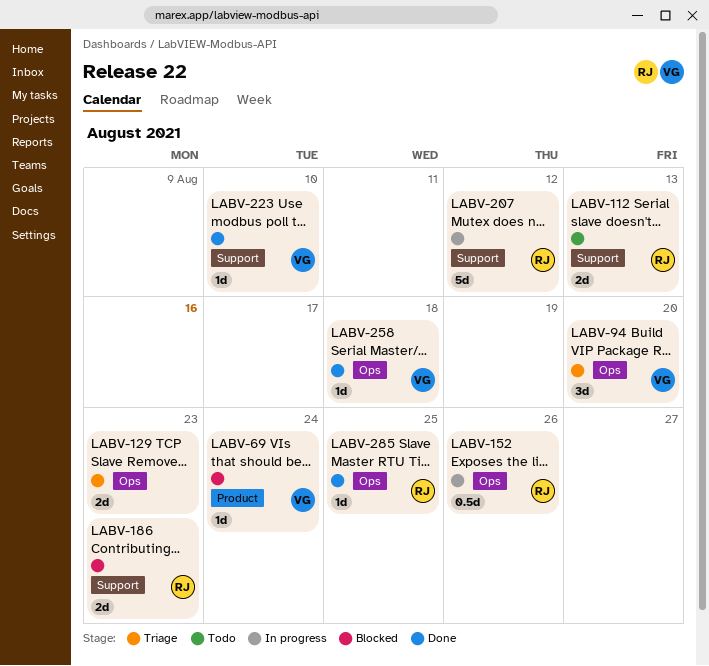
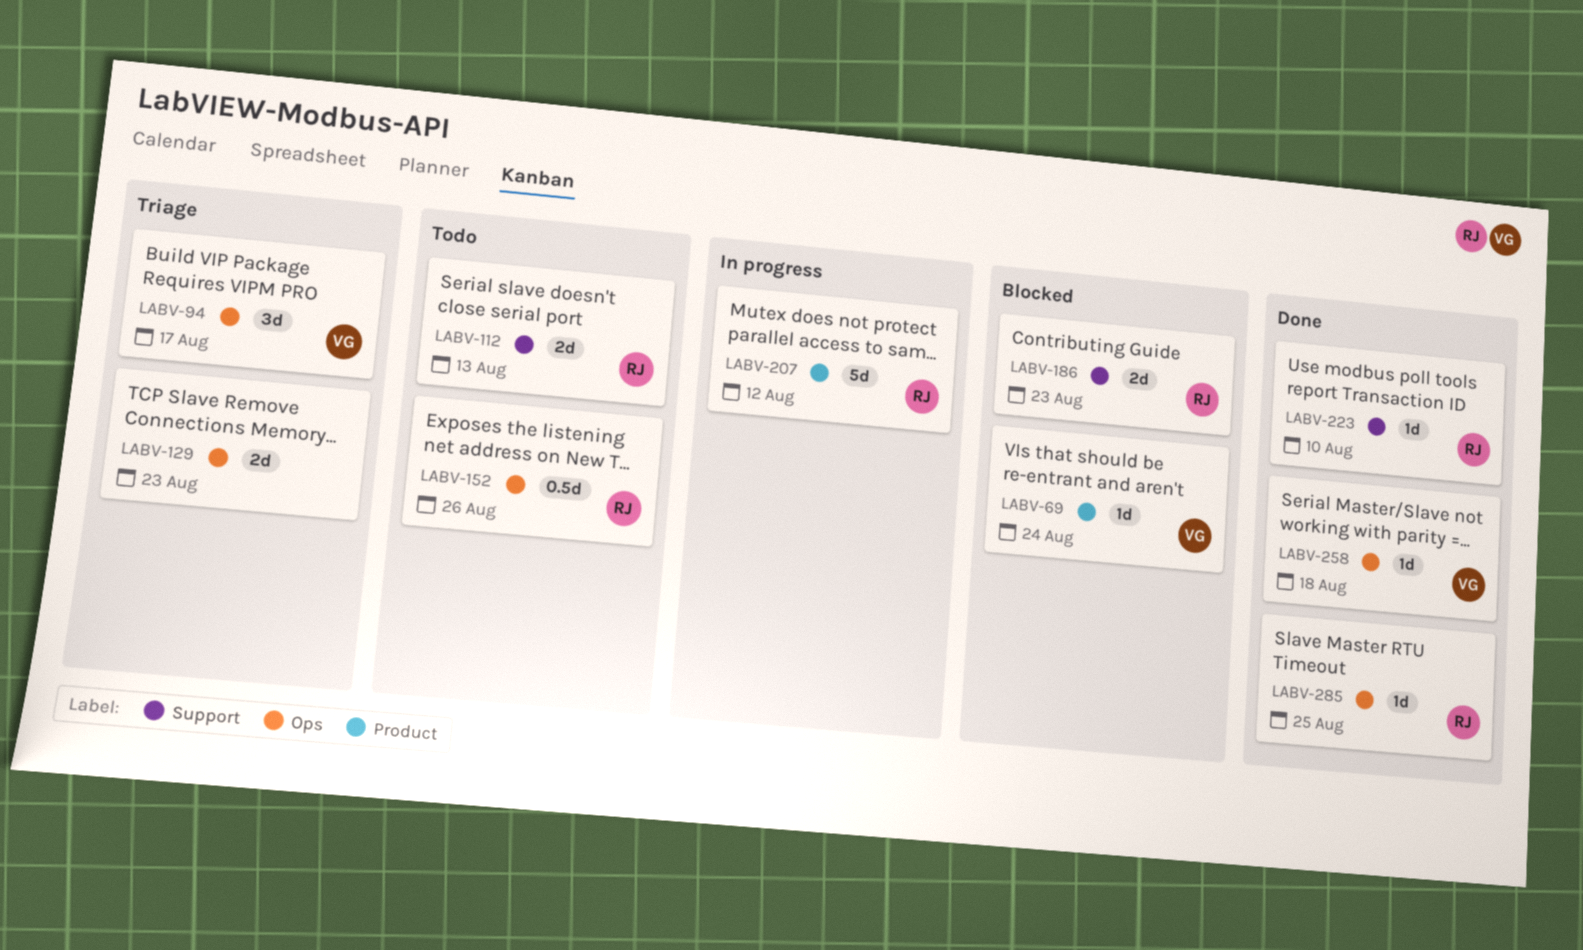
LABV-94, due: Aug 20 -> Aug 17
LABV-152, status: In progress -> Todo
LABV-207, label: Support -> Product
LABV-223, owner: VG -> RJ

